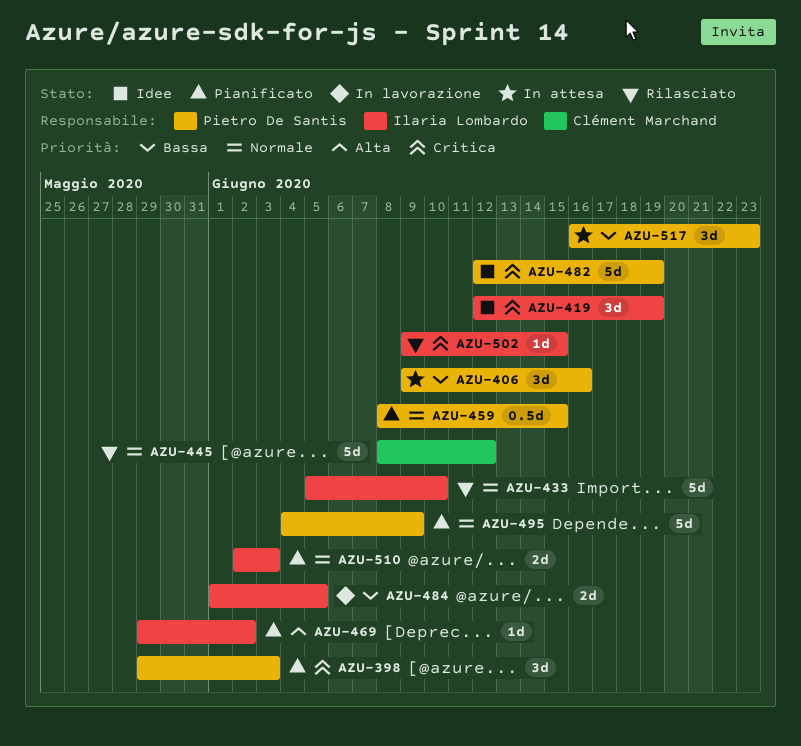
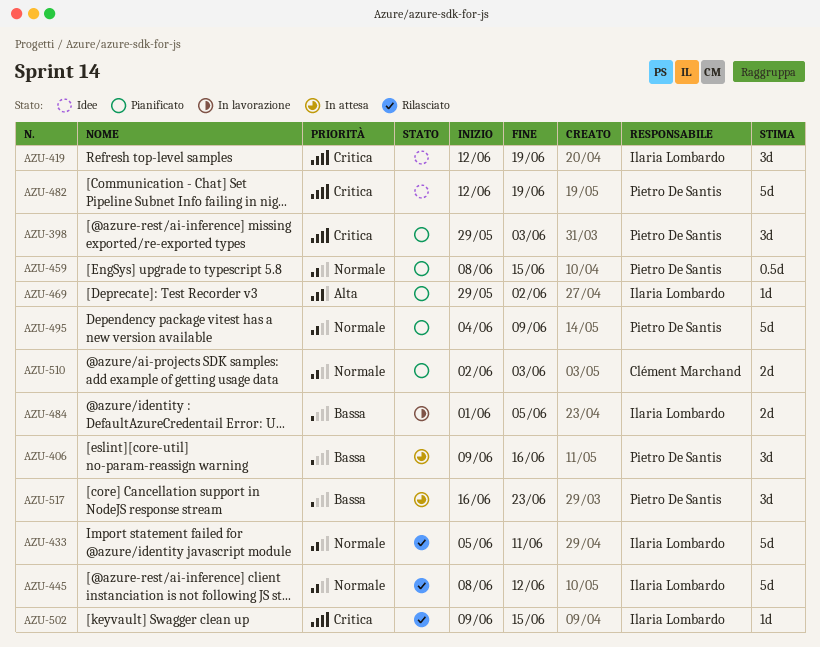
AZU-433, due: Jun 10 -> Jun 11
AZU-445, owner: Clément Marchand -> Ilaria Lombardo
AZU-510, owner: Ilaria Lombardo -> Clément Marchand

